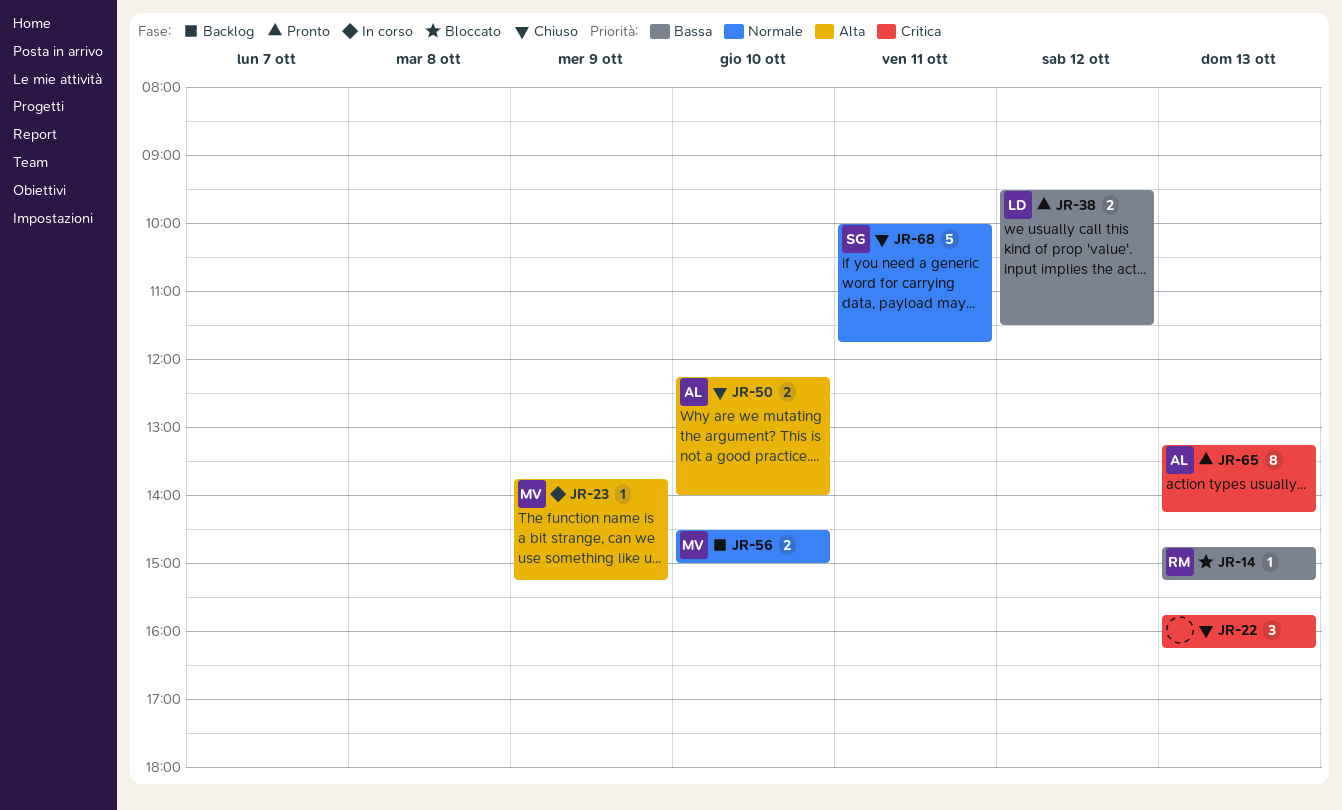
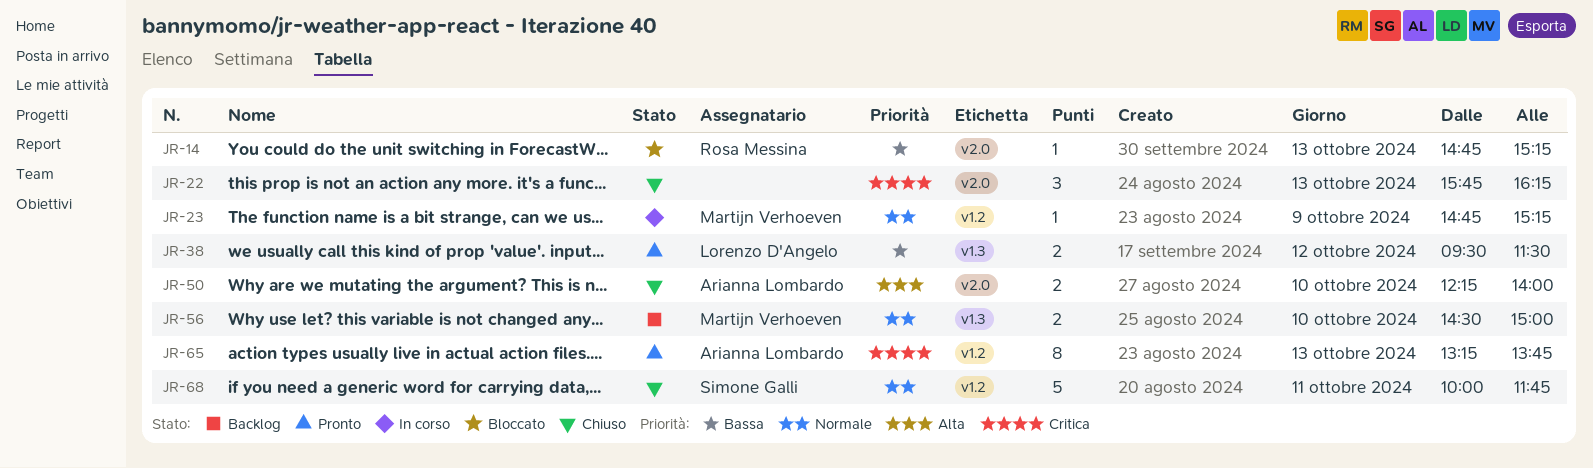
JR-23, priority: Alta -> Normale
JR-23, begins: 13:45 -> 14:45
JR-65, ends: 14:15 -> 13:45

